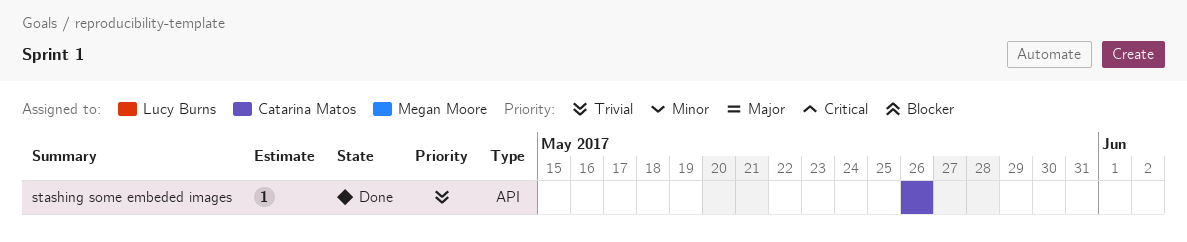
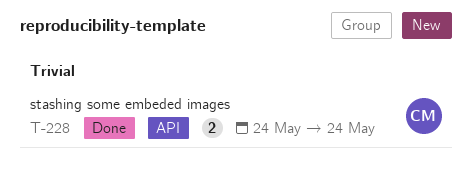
stashing some embeded images, estimate: 1 -> 2
stashing some embeded images, start: May 26 -> May 24
stashing some embeded images, due: May 26 -> May 24

